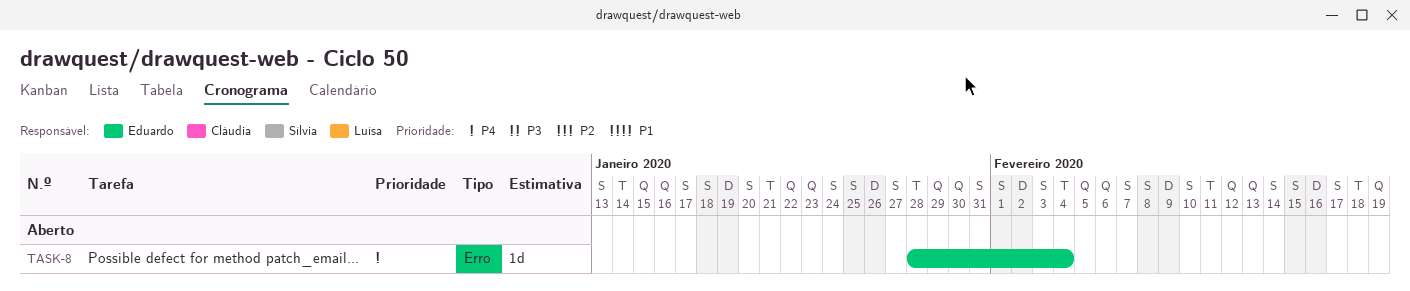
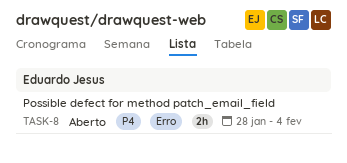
TASK-8, estimate: 1d -> 2h

